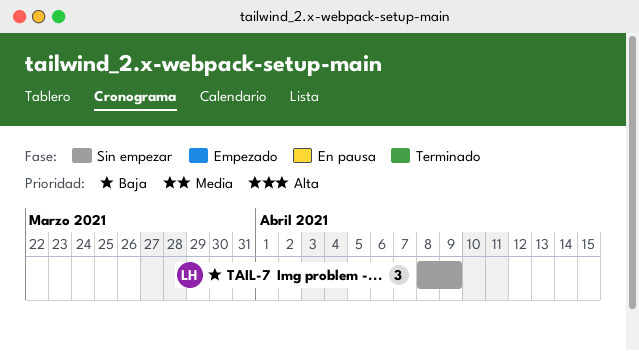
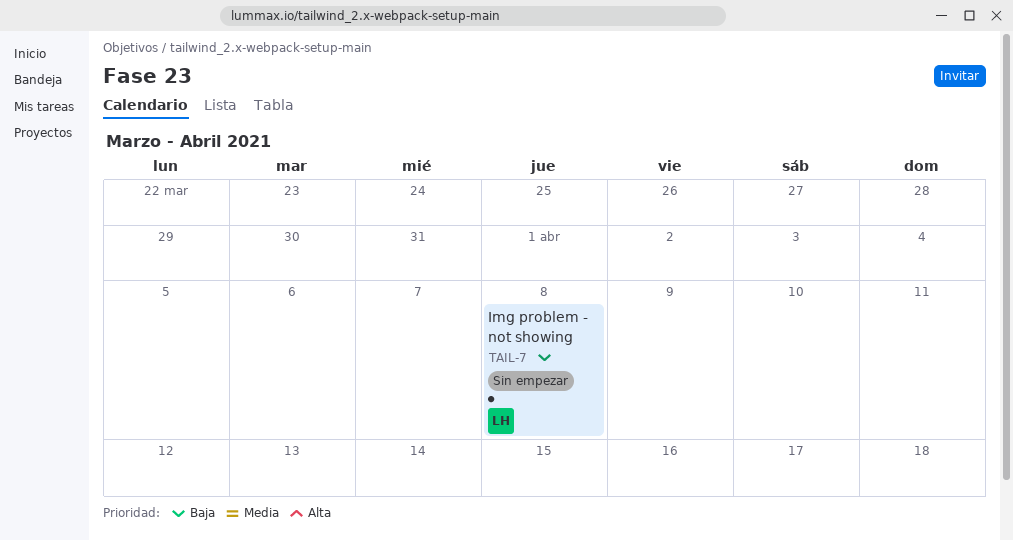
TAIL-7, estimate: 3 -> 1
TAIL-7, due: Apr 9 -> Apr 8

